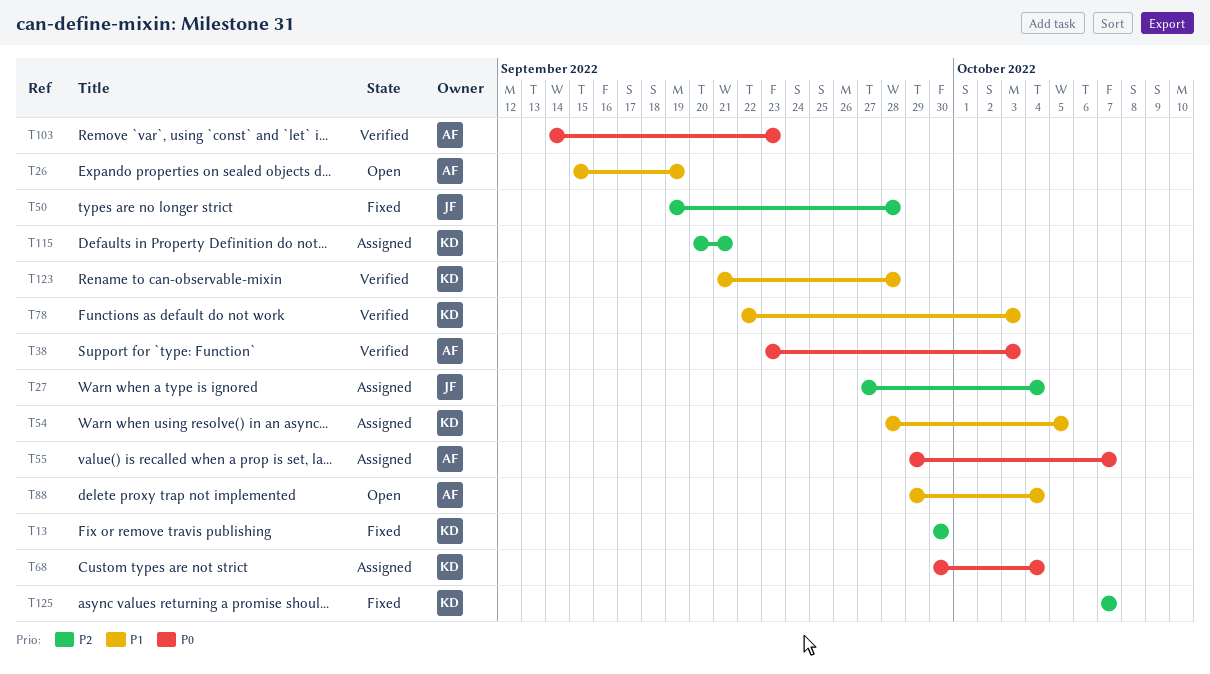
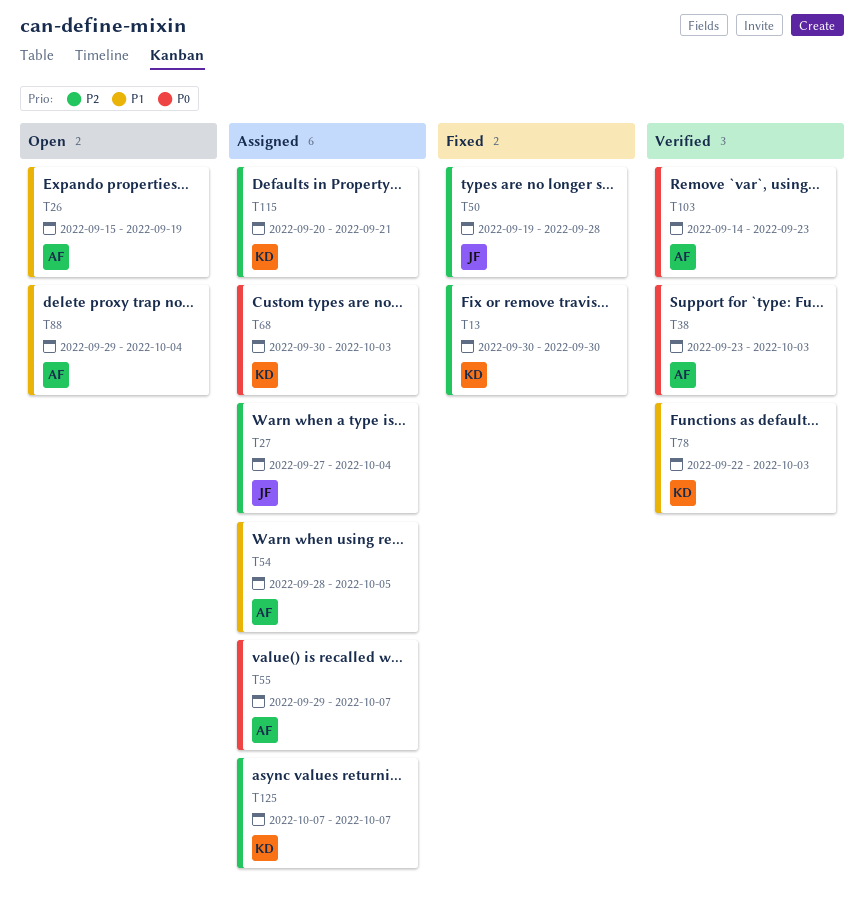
T54, owner: KD -> AF
T68, due: Oct 4 -> Oct 3
T123: present -> none
T125, status: Fixed -> Assigned

